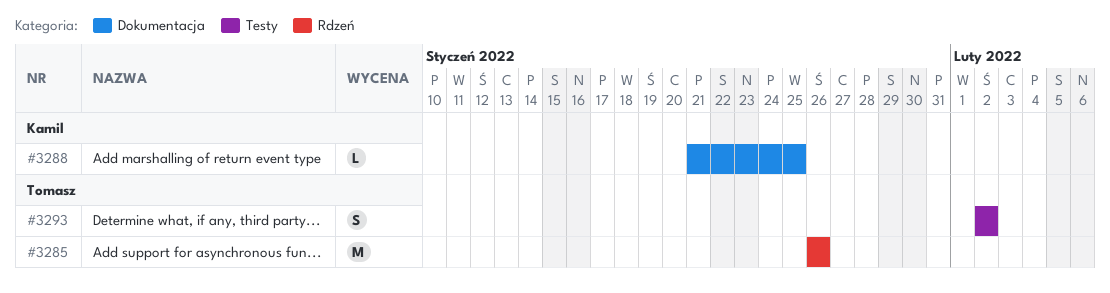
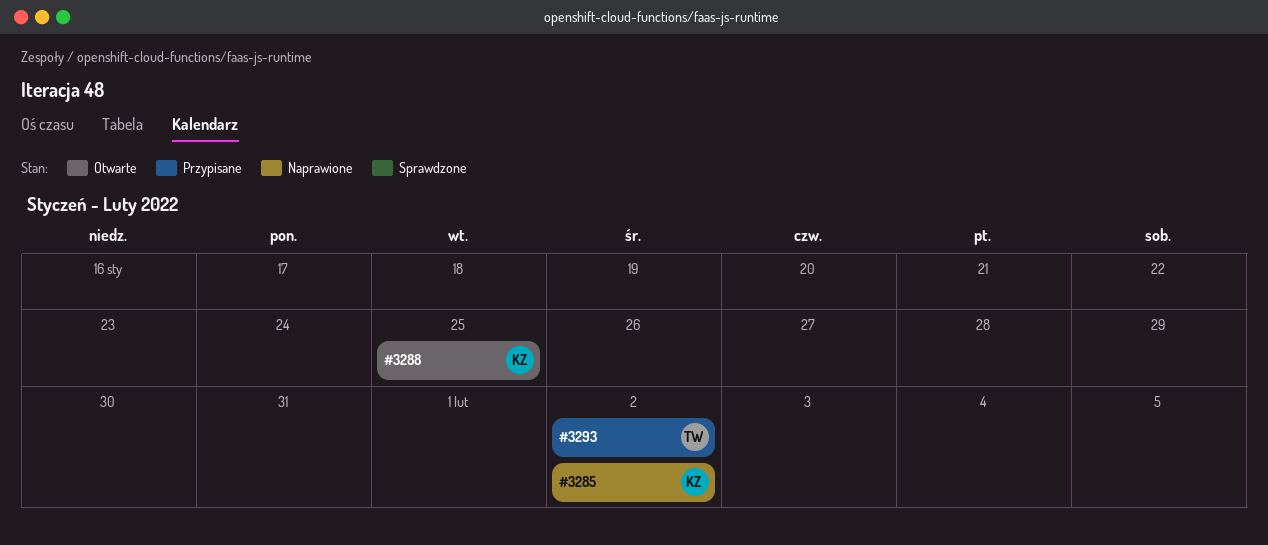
#3285, owner: Tomasz -> Kamil
#3285, due: Jan 26 -> Feb 2

